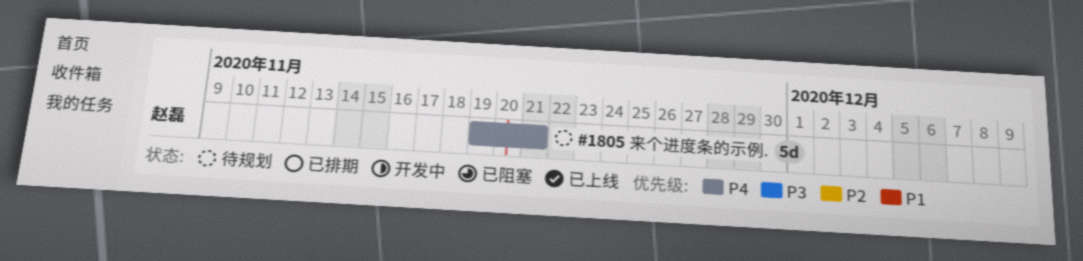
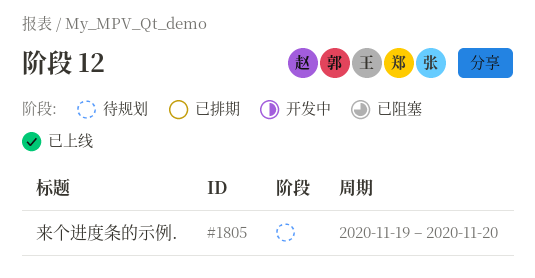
#1805, due: Nov 21 -> Nov 20

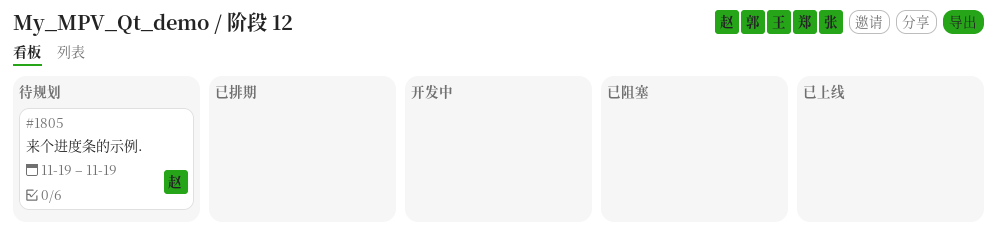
#1805, due: Nov 20 -> Nov 19

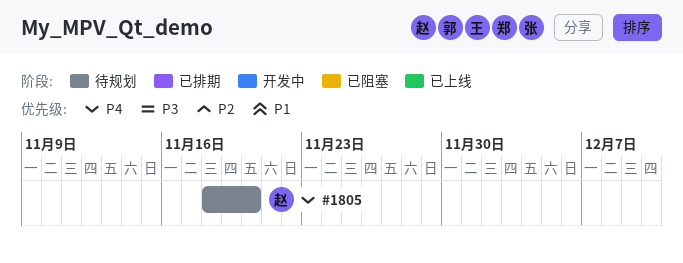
#1805, start: Nov 19 -> Nov 18
#1805, due: Nov 19 -> Nov 20

